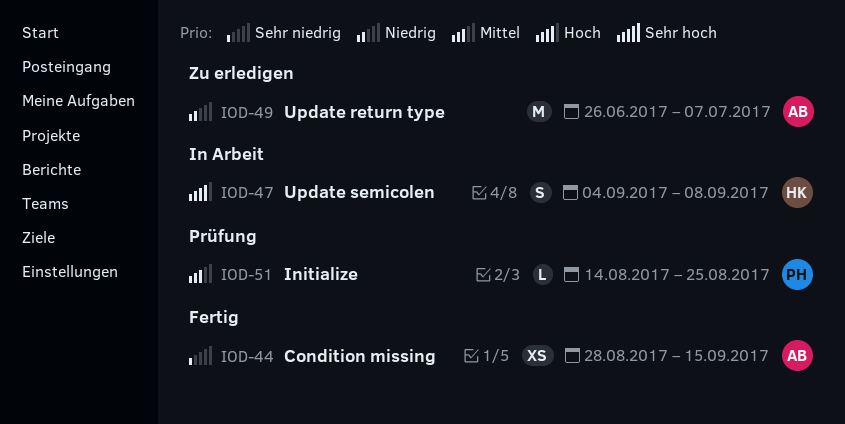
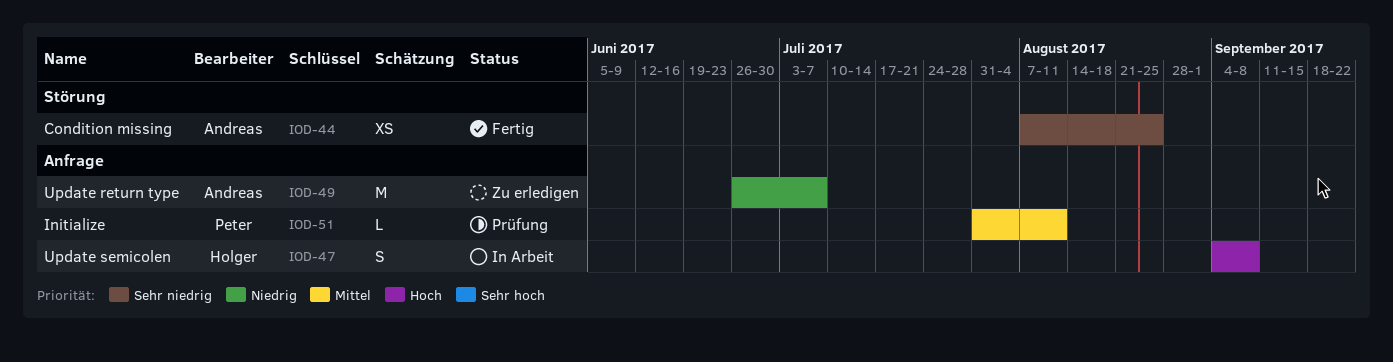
IOD-44, start: Aug 28 -> Aug 7
IOD-44, due: Sep 15 -> Aug 25
IOD-51, start: Aug 14 -> Jul 31
IOD-51, due: Aug 25 -> Aug 11

